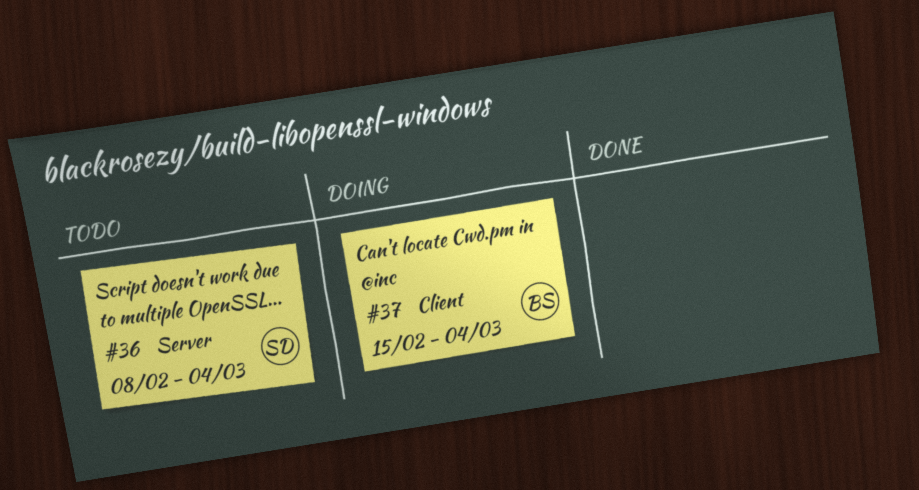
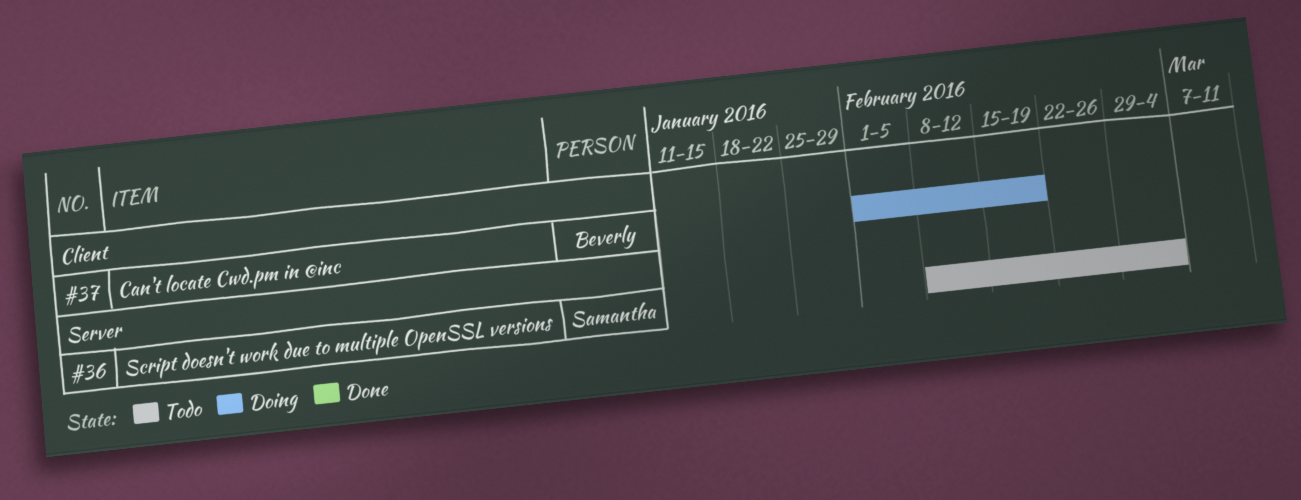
#37, start: Feb 15 -> Feb 1
#37, due: Mar 4 -> Feb 19

